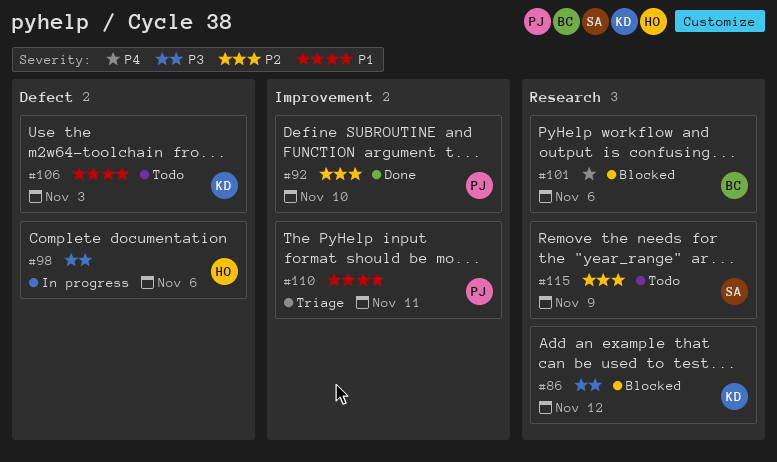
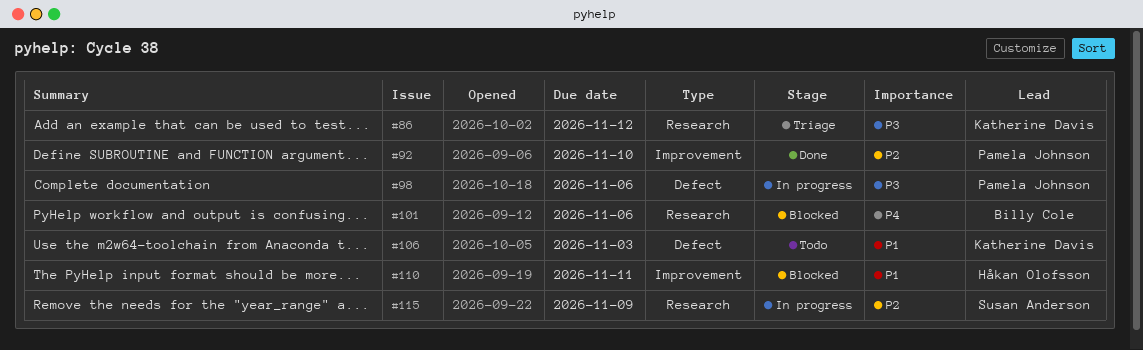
#86, status: Blocked -> Triage
#98, owner: Håkan Olofsson -> Pamela Johnson
#110, status: Triage -> Blocked
#110, owner: Pamela Johnson -> Håkan Olofsson
#115, status: Todo -> In progress

